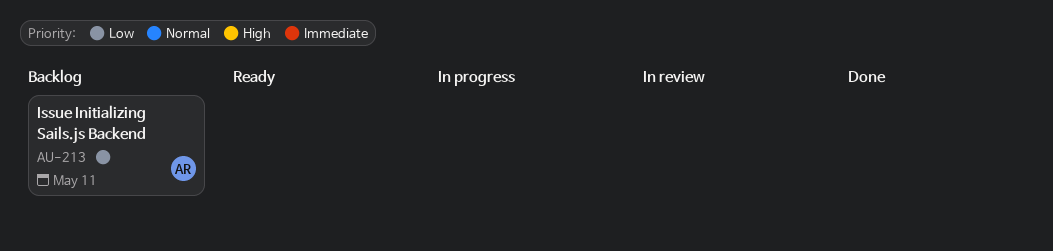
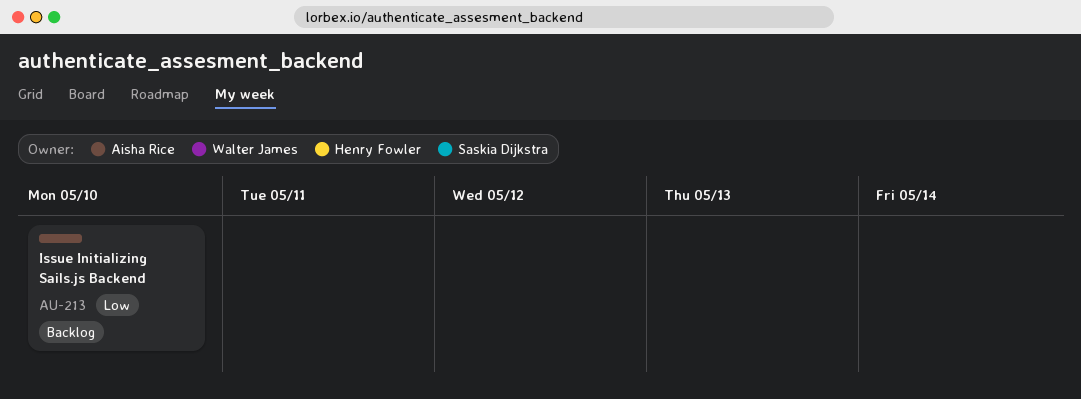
AU-213, due: May 11 -> May 10

